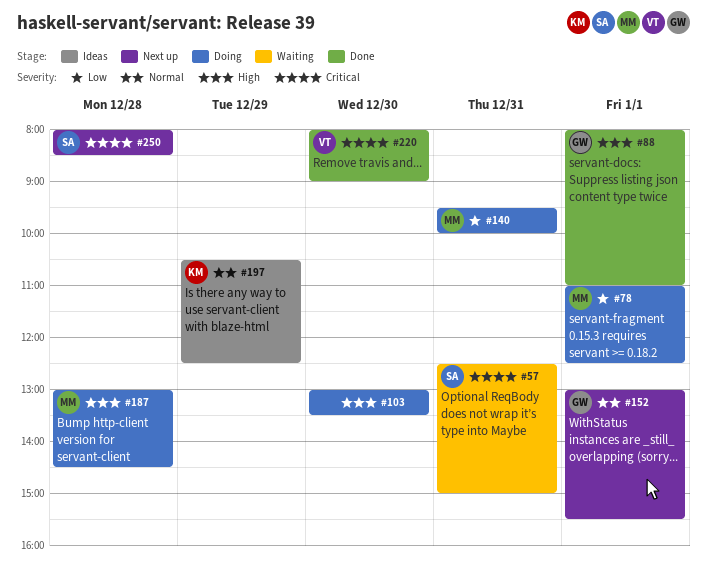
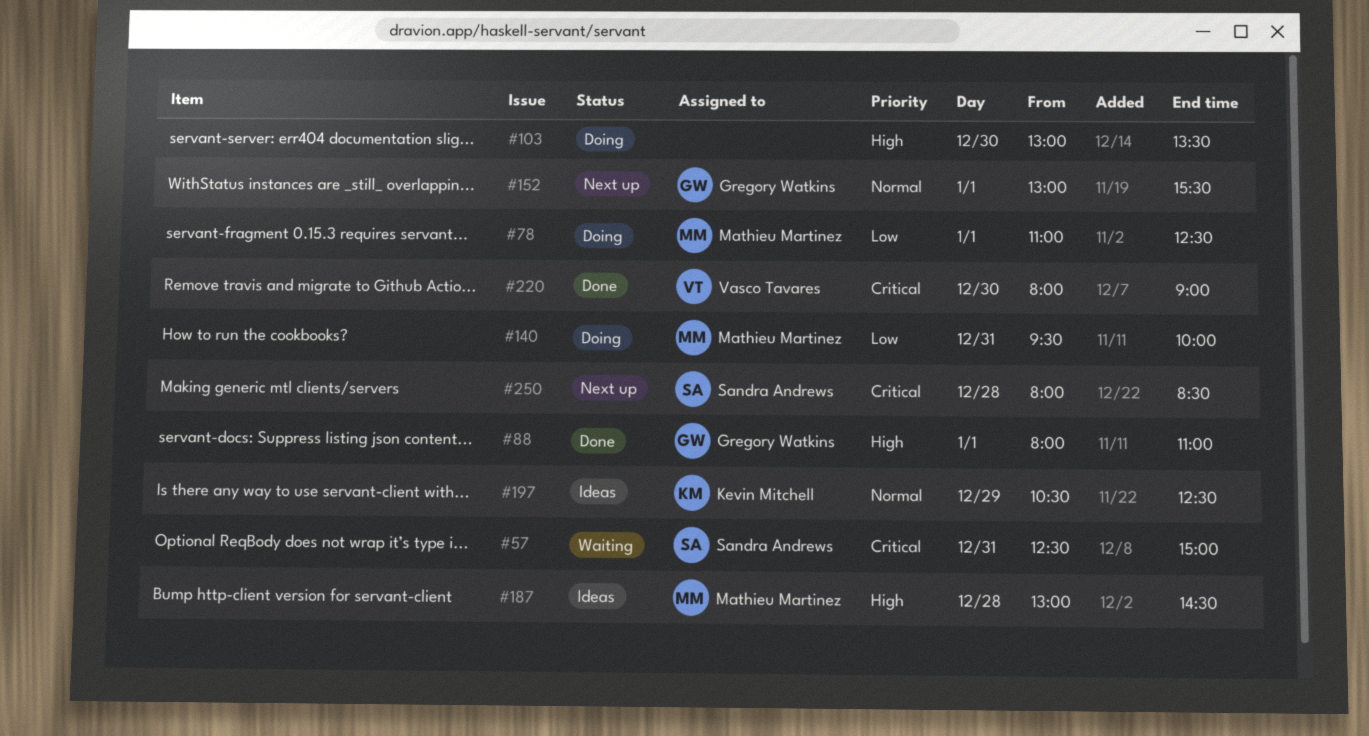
#187, status: Doing -> Ideas

